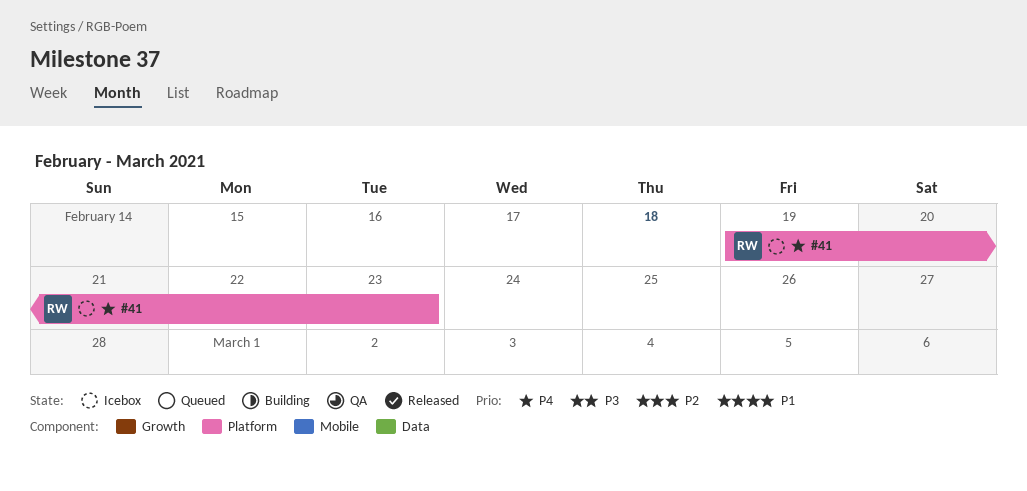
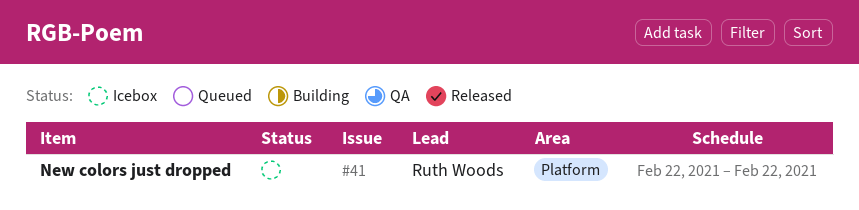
#41, start: Feb 19 -> Feb 22
#41, due: Feb 23 -> Feb 22

